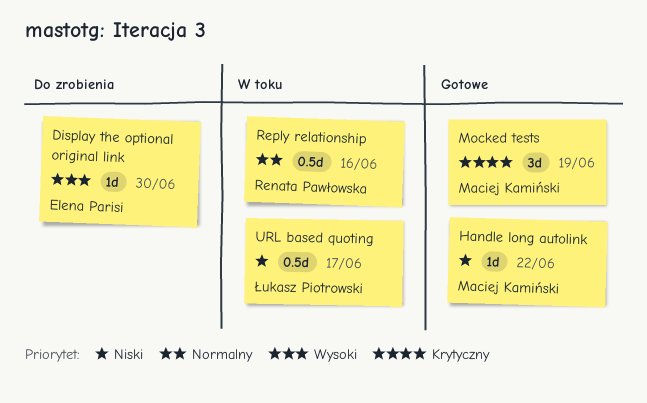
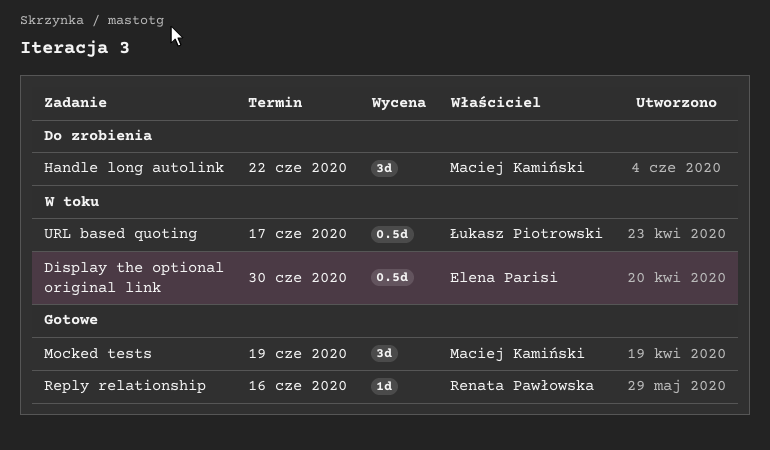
Display the optional original link, status: Do zrobienia -> W toku
Display the optional original link, estimate: 1d -> 0.5d
Handle long autolink, status: Gotowe -> Do zrobienia
Handle long autolink, estimate: 1d -> 3d
Reply relationship, status: W toku -> Gotowe
Reply relationship, estimate: 0.5d -> 1d

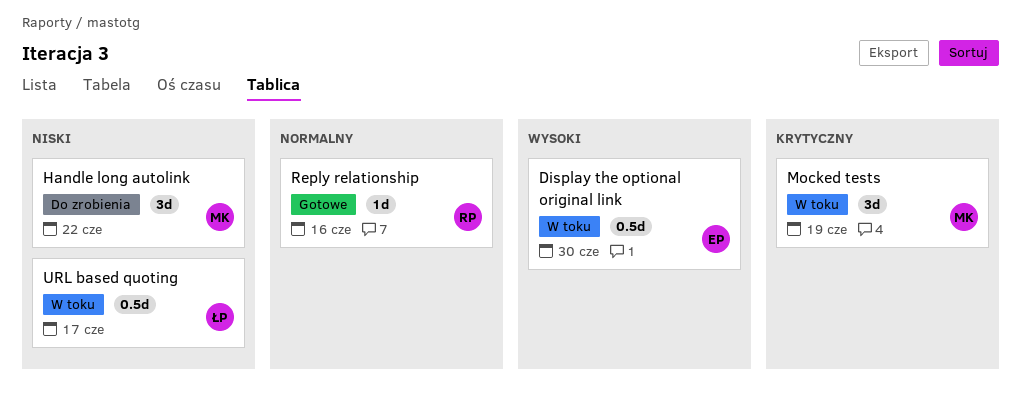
Mocked tests, status: Gotowe -> W toku

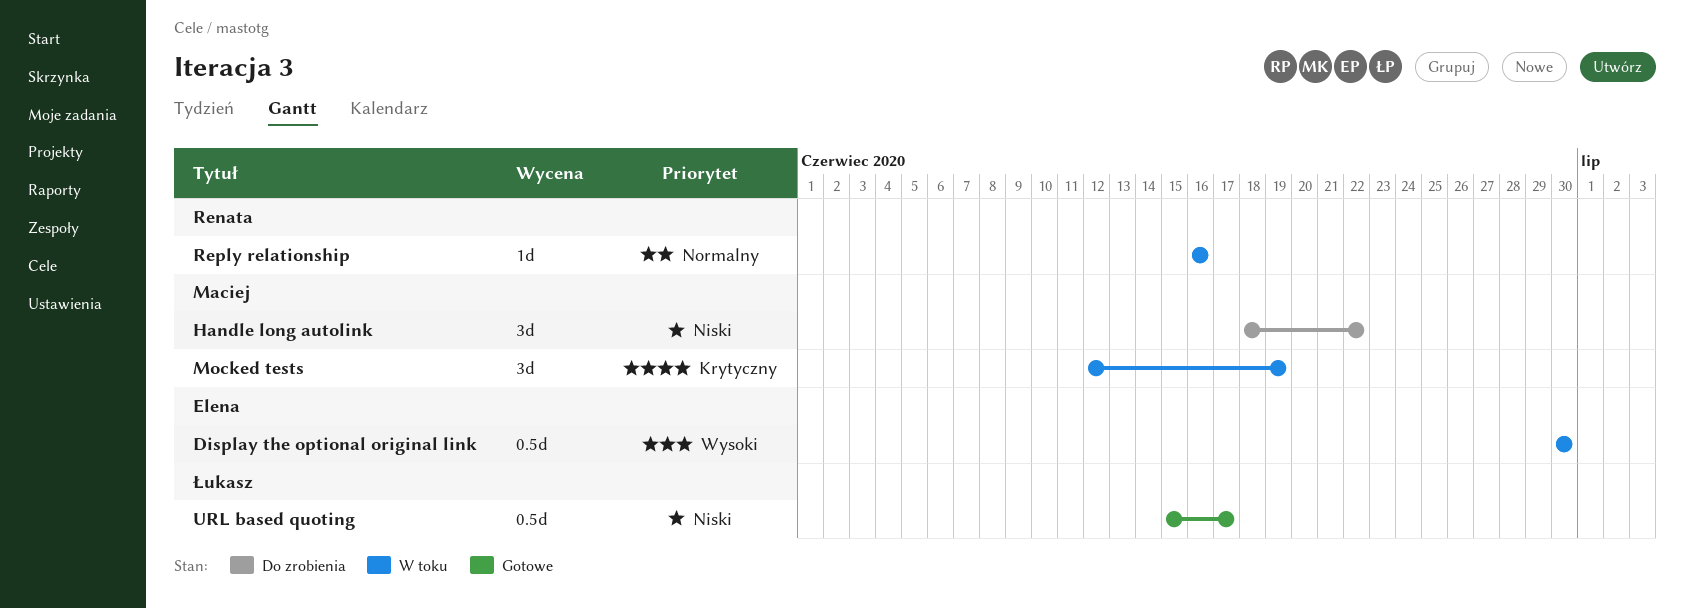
Reply relationship, status: Gotowe -> W toku
URL based quoting, status: W toku -> Gotowe

